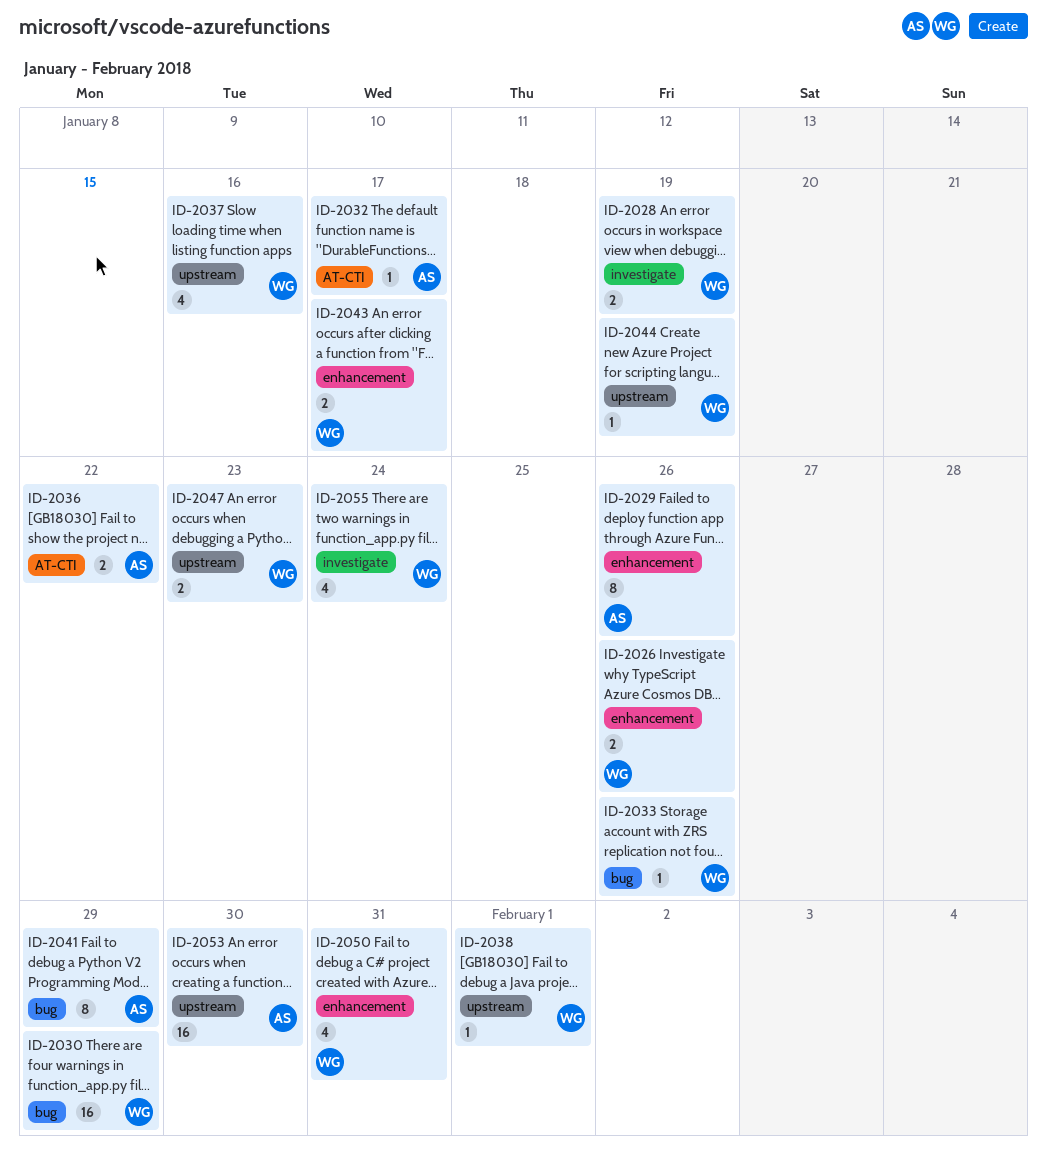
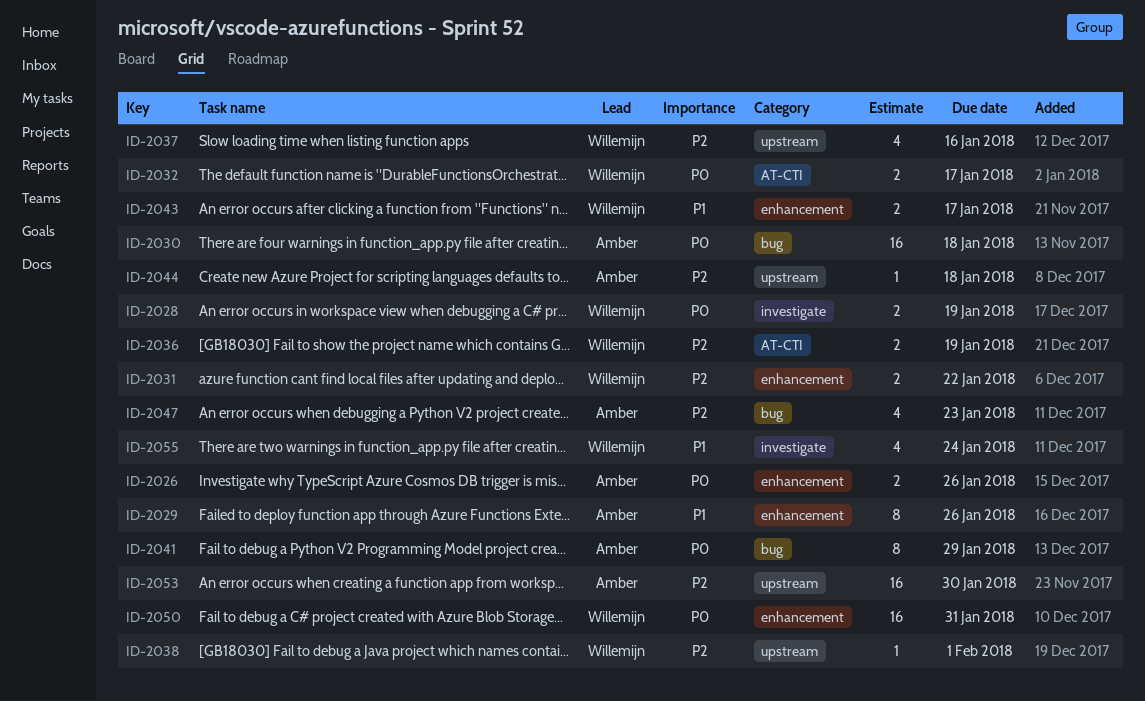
ID-2026, owner: Willemijn -> Amber
ID-2030, owner: Willemijn -> Amber
ID-2030, due: Jan 29 -> Jan 18
ID-2031: none -> present
ID-2032, owner: Amber -> Willemijn
ID-2032, estimate: 1 -> 2
ID-2033: present -> none
ID-2036, owner: Amber -> Willemijn
ID-2036, due: Jan 22 -> Jan 19
ID-2044, owner: Willemijn -> Amber
ID-2044, due: Jan 19 -> Jan 18
ID-2047, owner: Willemijn -> Amber
ID-2047, label: upstream -> bug
ID-2047, estimate: 2 -> 4
ID-2050, estimate: 4 -> 16

